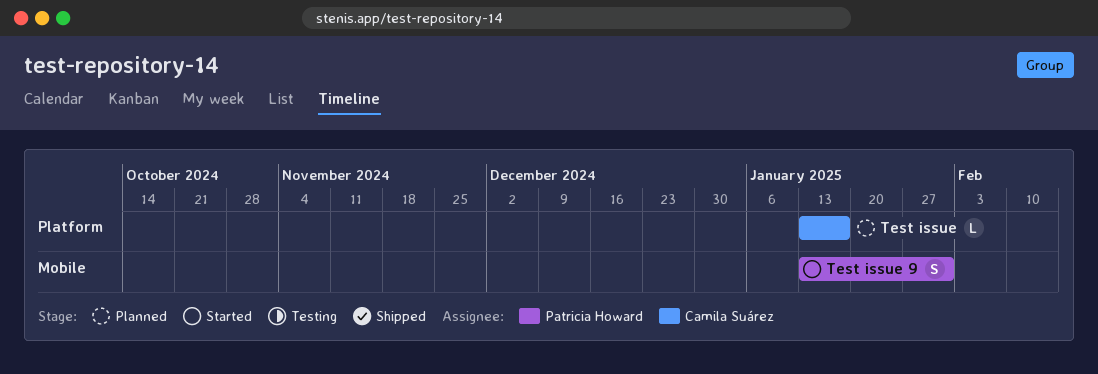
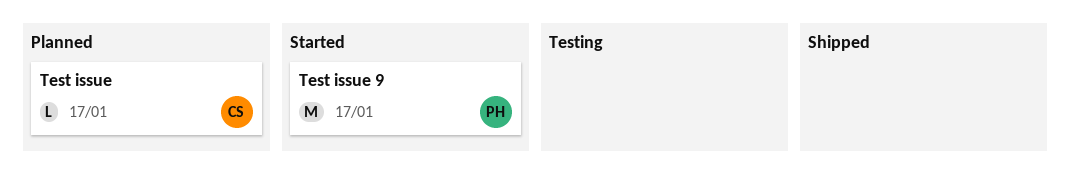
Test issue 9, estimate: S -> M
Test issue 9, due: Jan 31 -> Jan 17

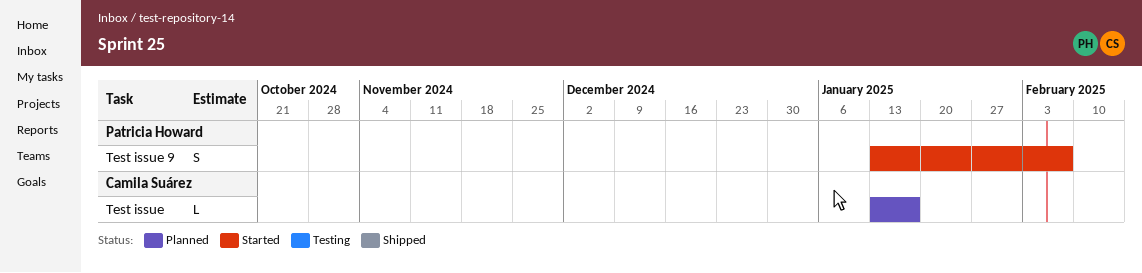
Test issue 9, estimate: M -> S
Test issue 9, due: Jan 17 -> Feb 7

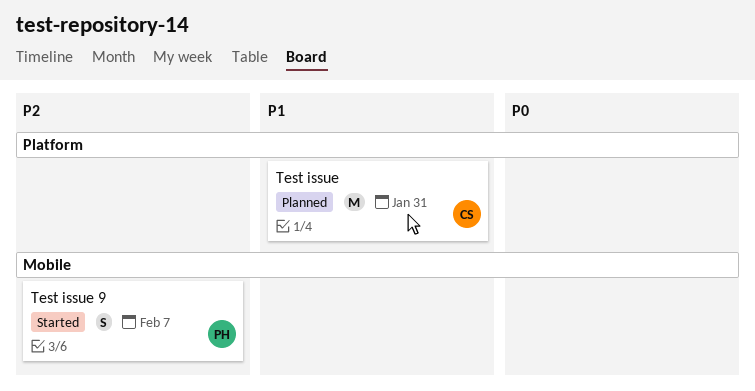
Test issue, estimate: L -> M
Test issue, due: Jan 17 -> Jan 31

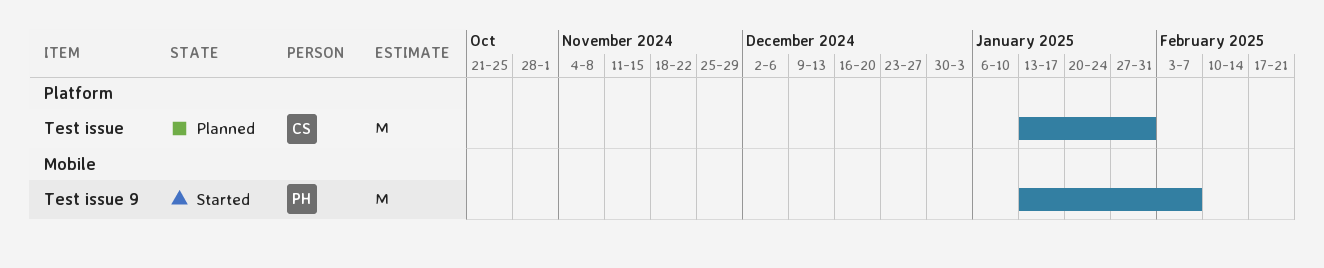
Test issue 9, estimate: S -> M

